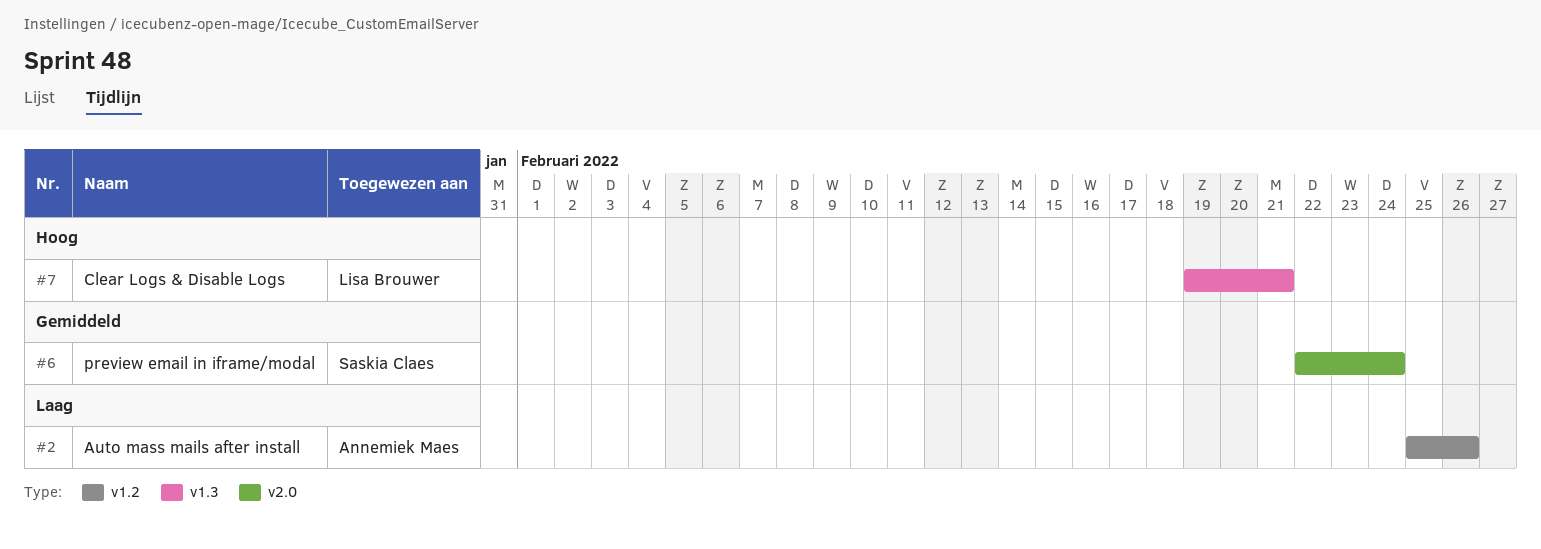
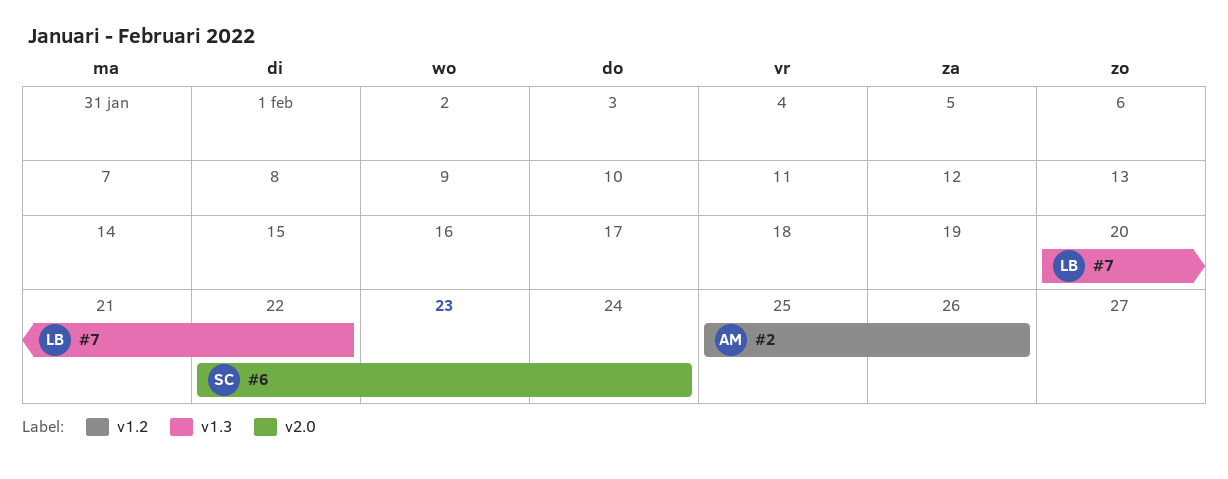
#7, start: Feb 19 -> Feb 20
#7, due: Feb 21 -> Feb 22

